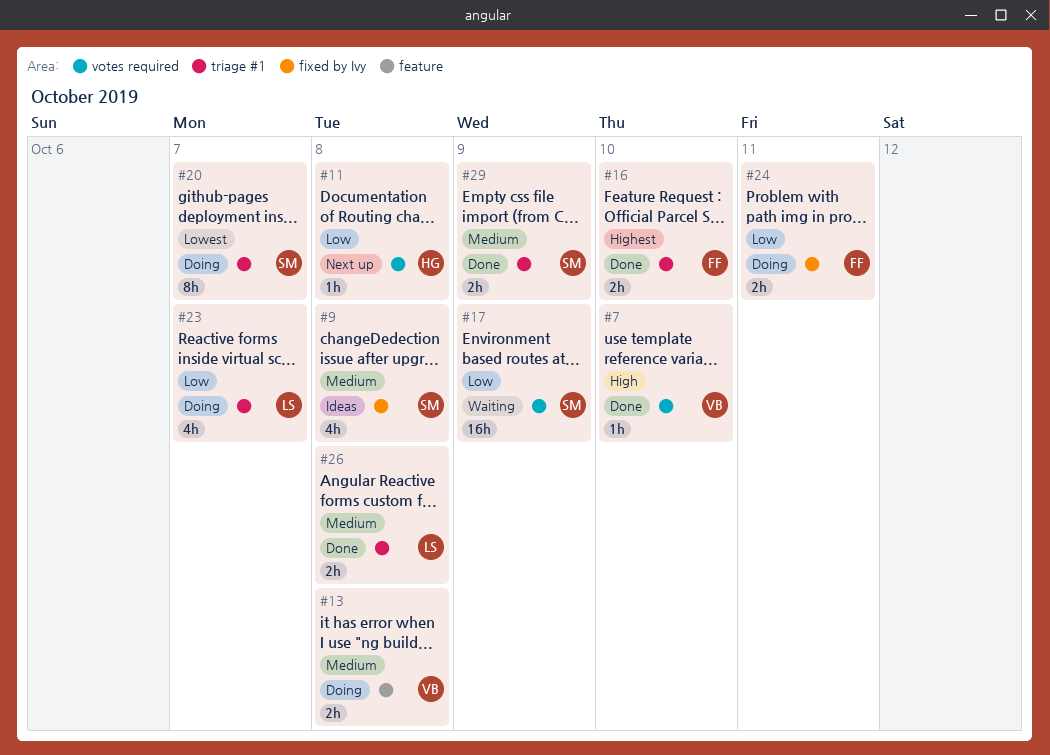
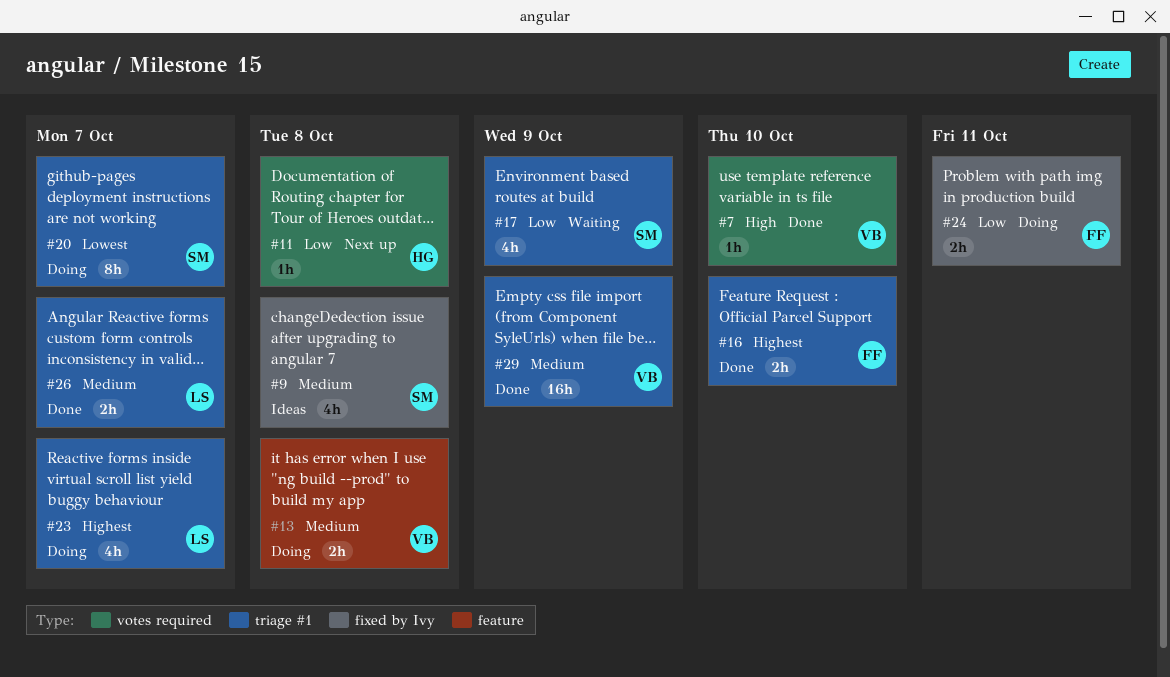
#17, label: votes required -> triage #1
#17, estimate: 16h -> 4h
#23, priority: Low -> Highest
#26, due: Oct 8 -> Oct 7
#29, owner: SM -> VB
#29, estimate: 2h -> 16h

